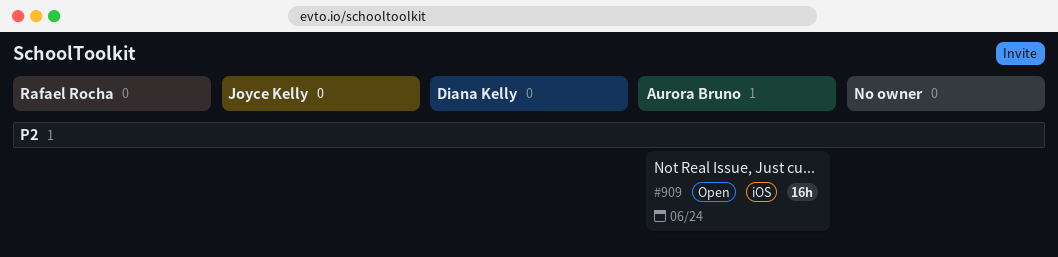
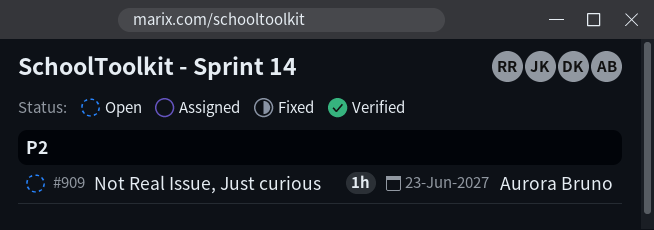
#909, estimate: 16h -> 1h
#909, due: Jun 24 -> Jun 23

